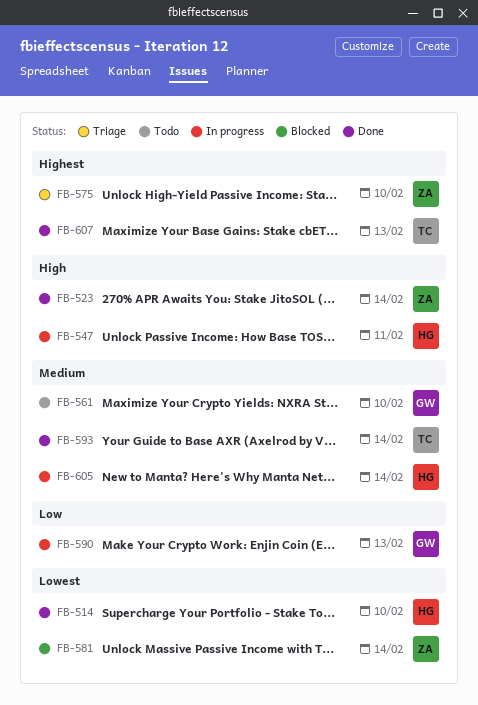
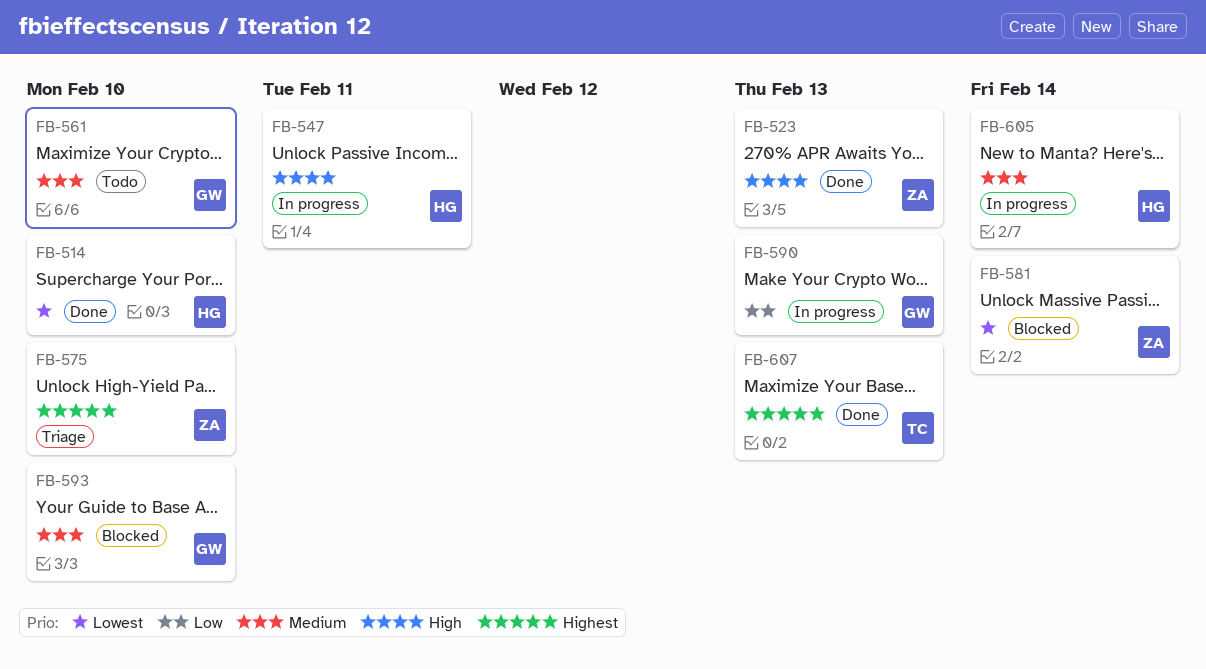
FB-523, due: Feb 14 -> Feb 13
FB-593, status: Done -> Blocked
FB-593, owner: TC -> GW
FB-593, due: Feb 14 -> Feb 10

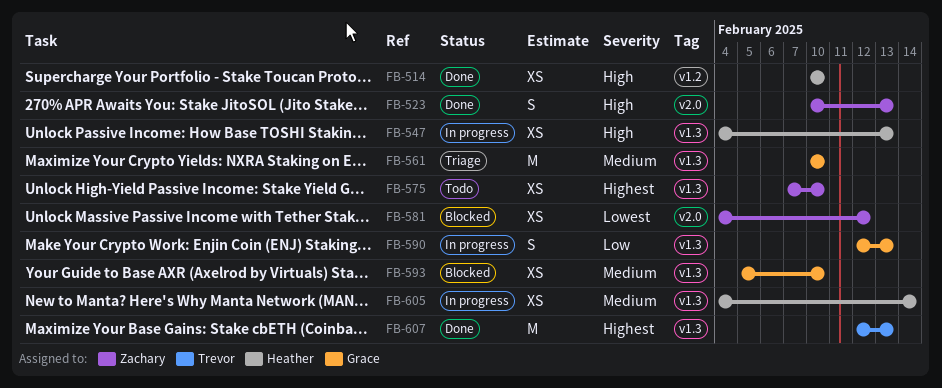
FB-514, priority: Lowest -> High
FB-547, due: Feb 11 -> Feb 13
FB-561, status: Todo -> Triage
FB-575, status: Triage -> Todo
FB-581, due: Feb 14 -> Feb 12

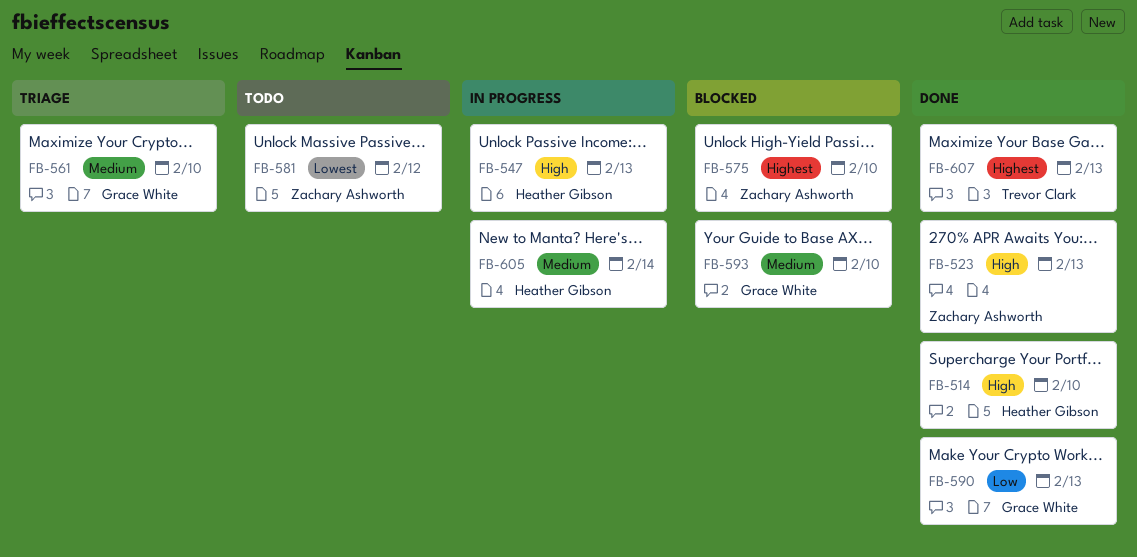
FB-575, status: Todo -> Blocked
FB-581, status: Blocked -> Todo
FB-590, status: In progress -> Done

